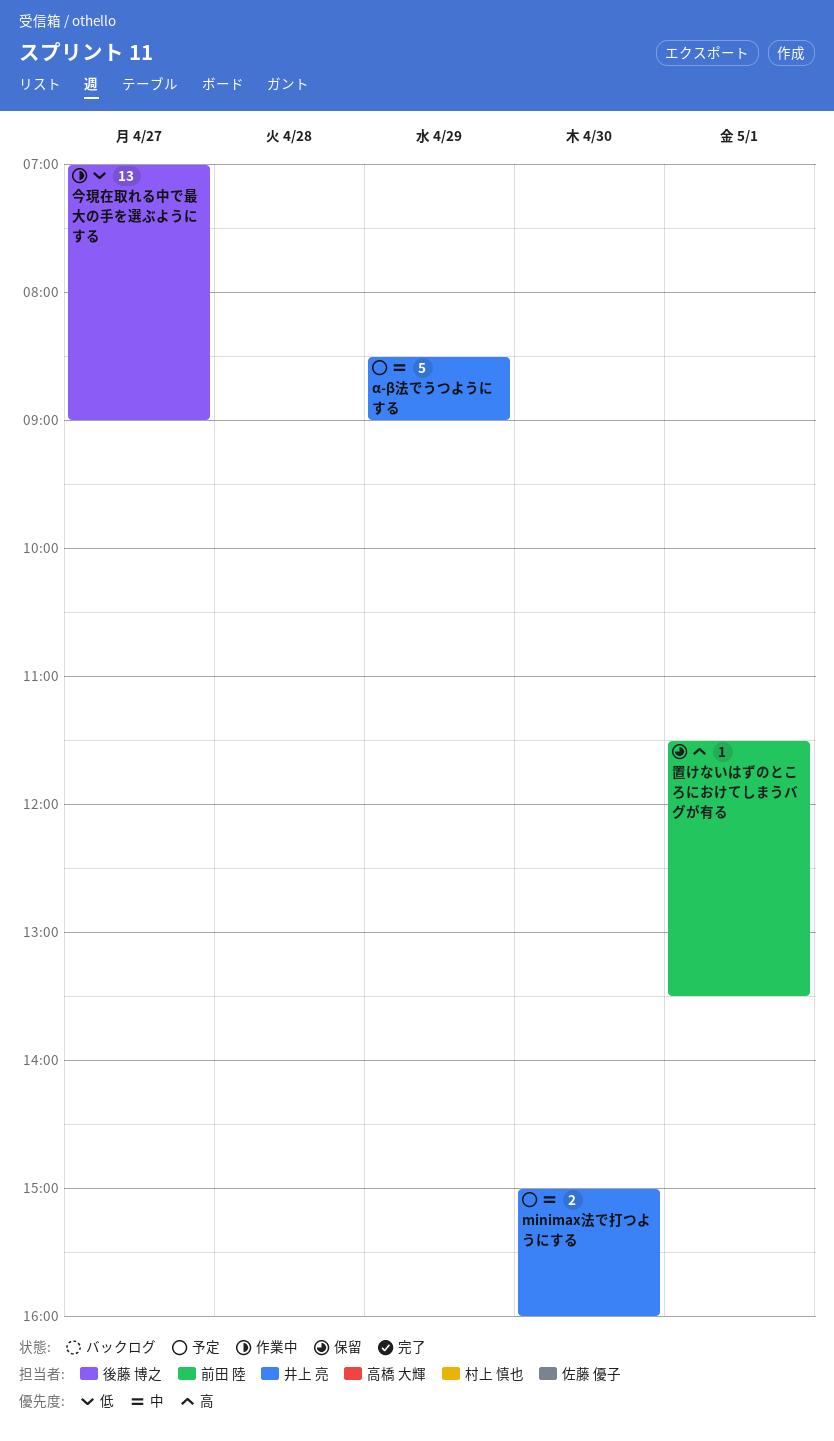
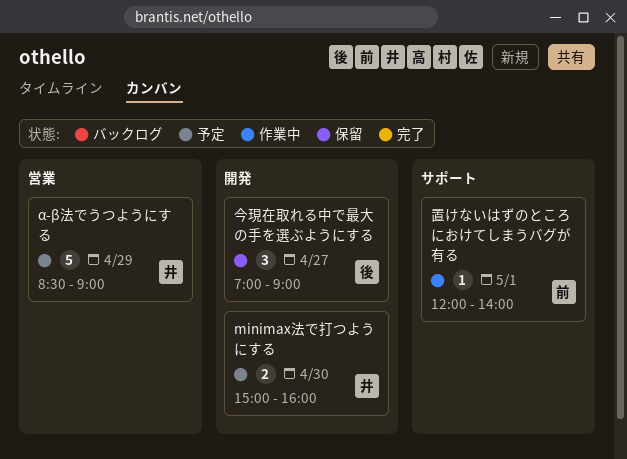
今現在取れる中で最大の手を選ぶようにする, status: 作業中 -> 保留
今現在取れる中で最大の手を選ぶようにする, estimate: 13 -> 3
置けないはずのところにおけてしまうバグが有る, status: 保留 -> 作業中
置けないはずのところにおけてしまうバグが有る, begins: 11:30 -> 12:00
置けないはずのところにおけてしまうバグが有る, ends: 13:30 -> 14:00

